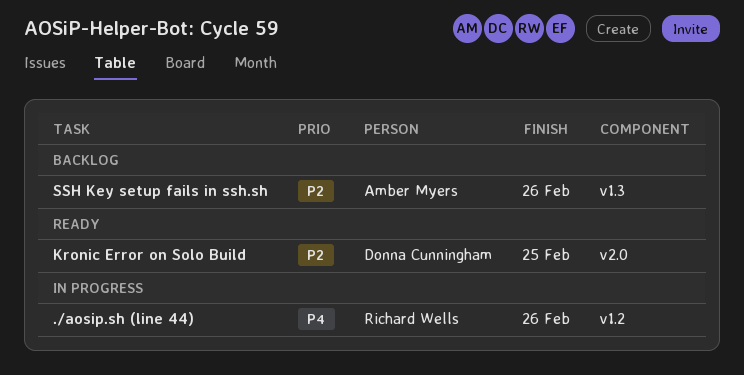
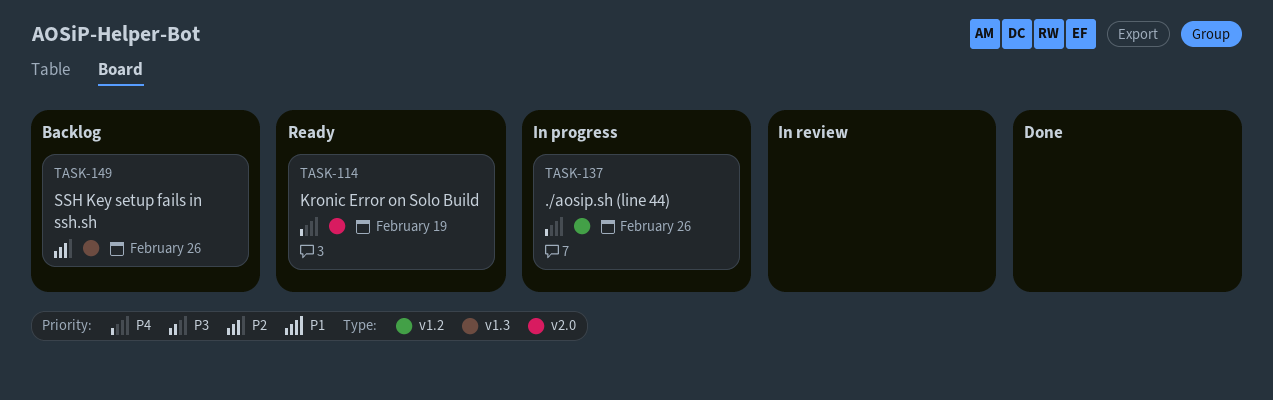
Kronic Error on Solo Build, priority: P2 -> P4
Kronic Error on Solo Build, due: Feb 25 -> Feb 19

